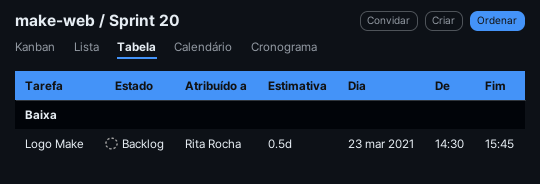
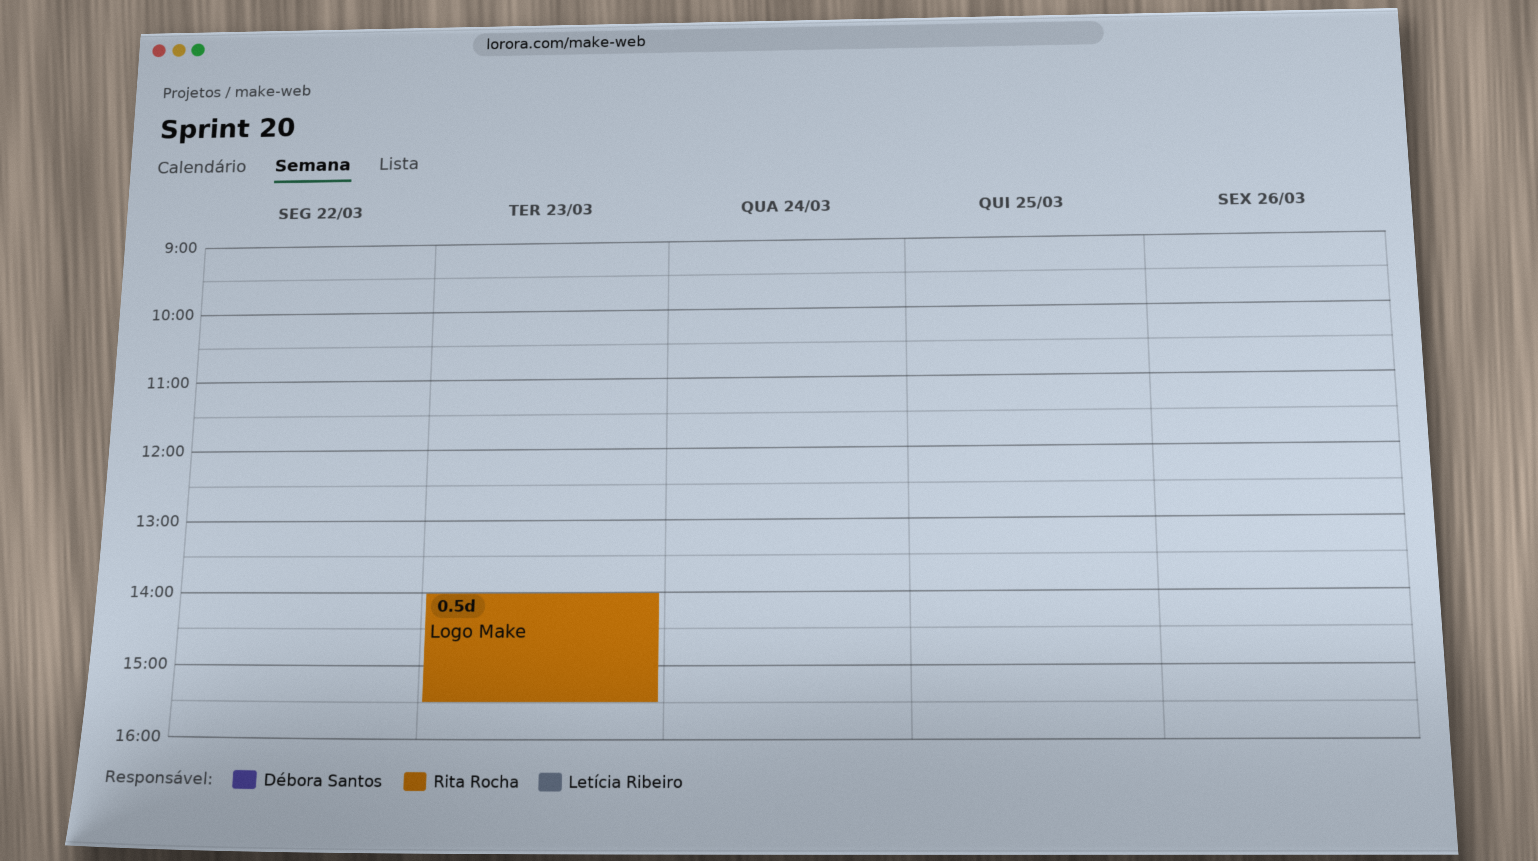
Logo Make, begins: 14:30 -> 14:00
Logo Make, ends: 15:45 -> 15:30

